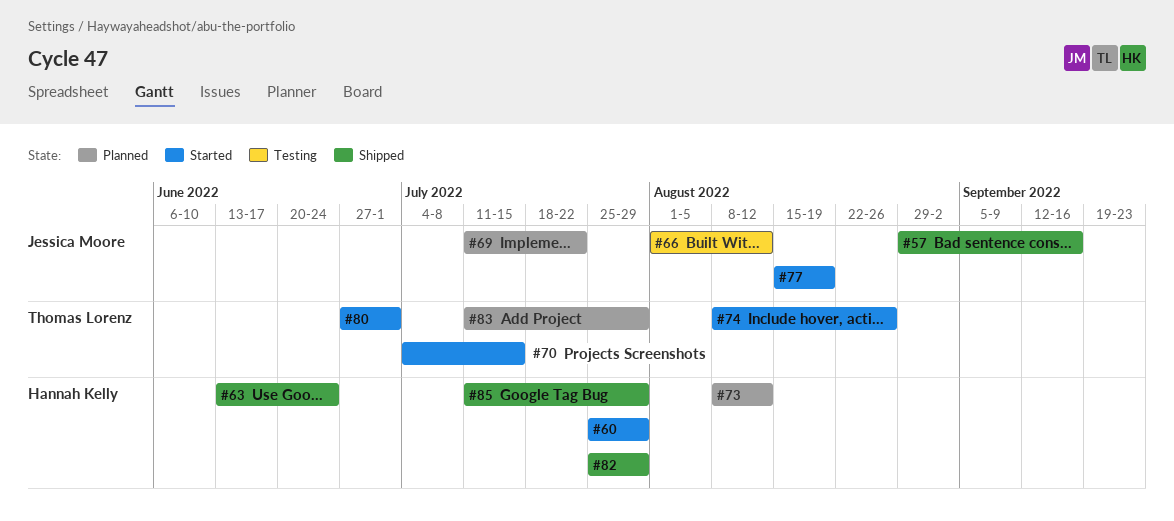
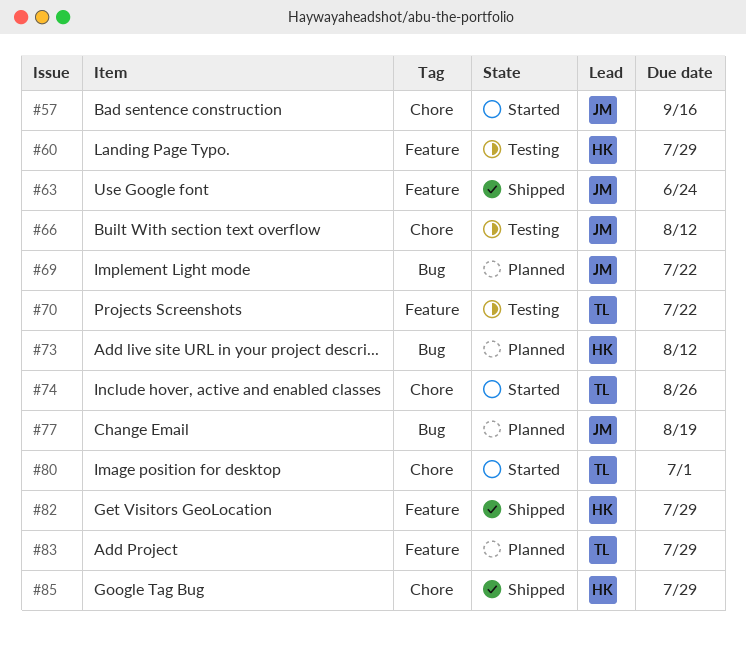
#57, status: Shipped -> Started
#60, status: Started -> Testing
#63, owner: Hannah Kelly -> Jessica Moore
#70, status: Started -> Testing
#70, due: Jul 15 -> Jul 22
#77, status: Started -> Planned

